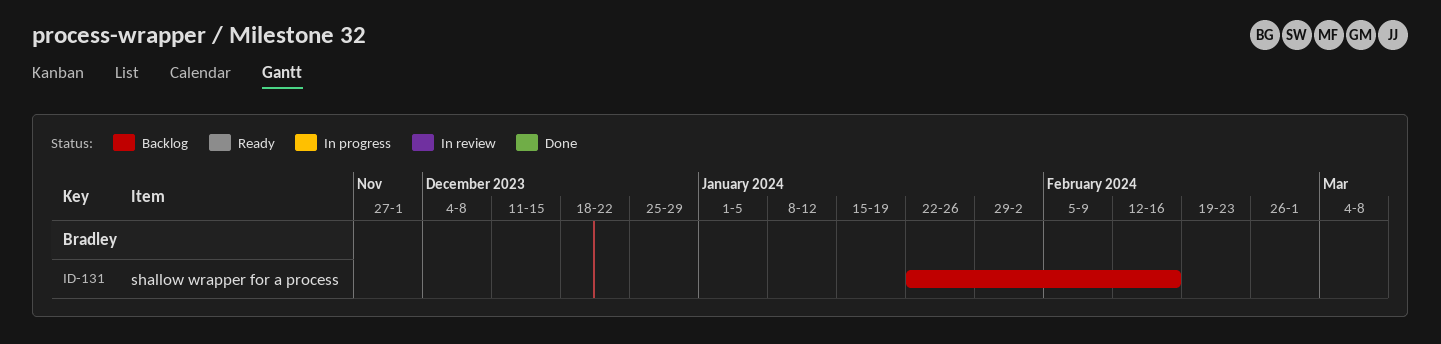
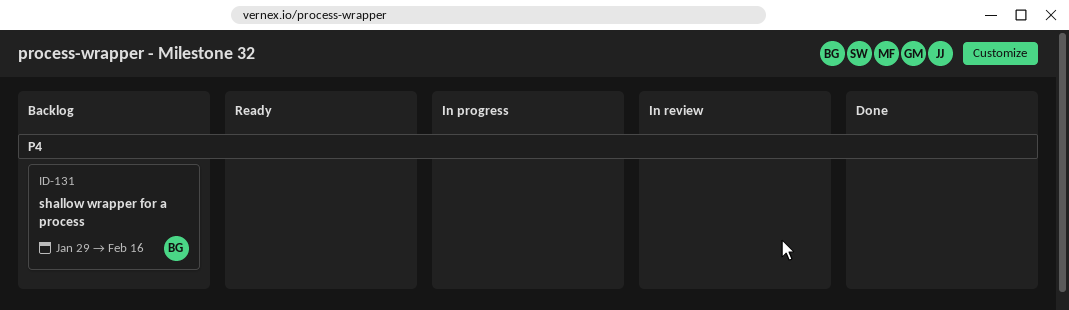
ID-131, start: Jan 22 -> Jan 29

